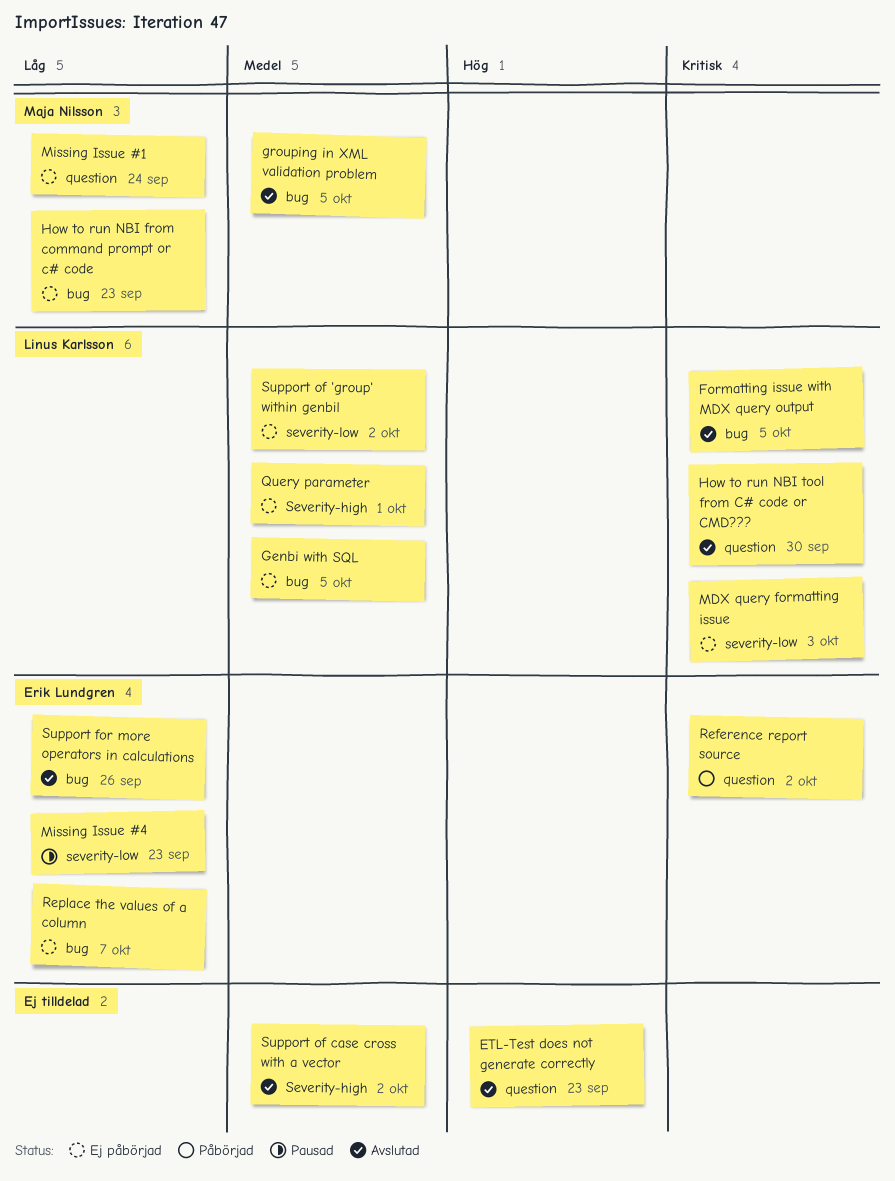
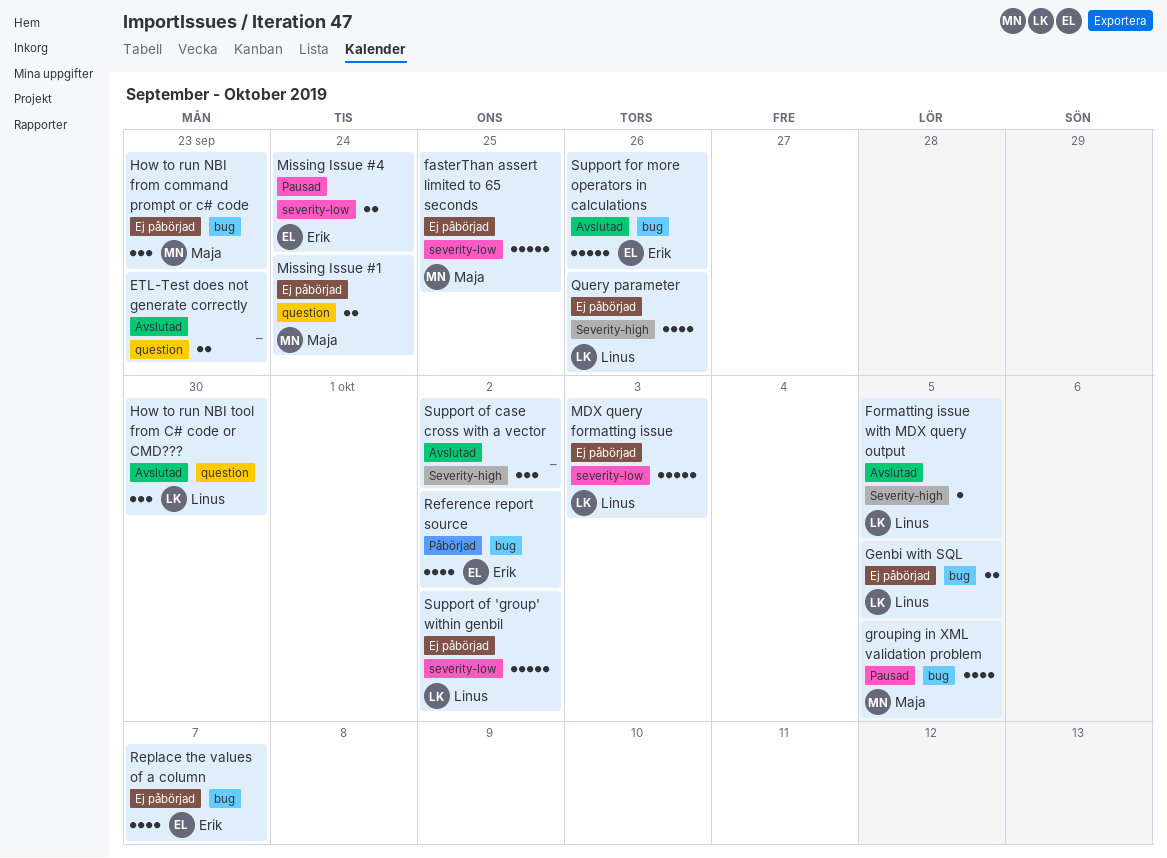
fasterThan assert limited to 65 seconds: none -> present
Formatting issue with MDX query output, label: bug -> Severity-high
grouping in XML validation problem, status: Avslutad -> Pausad
Missing Issue #4, due: Sep 23 -> Sep 24
Query parameter, due: Oct 1 -> Sep 26
Reference report source, label: question -> bug

